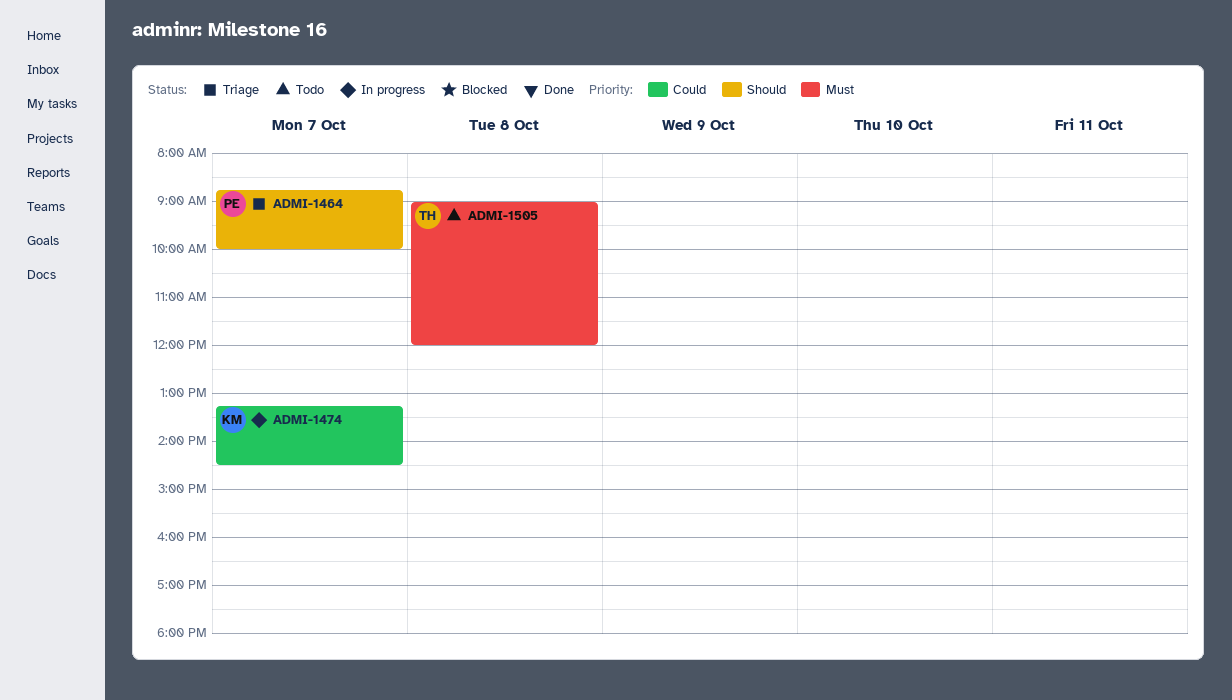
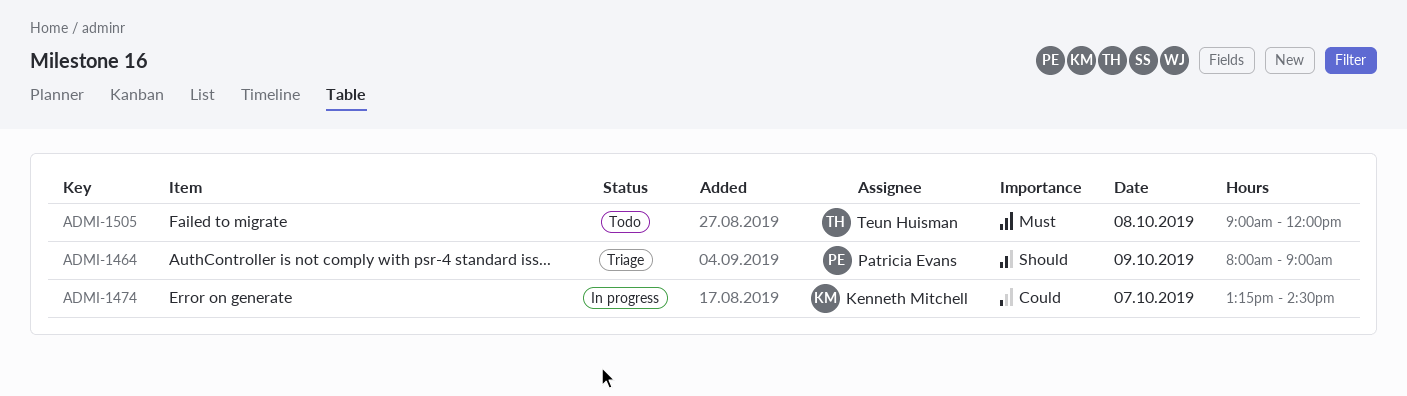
ADMI-1464, day: Oct 7 -> Oct 9
ADMI-1464, begins: 08:45 -> 08:00
ADMI-1464, ends: 10:00 -> 09:00

